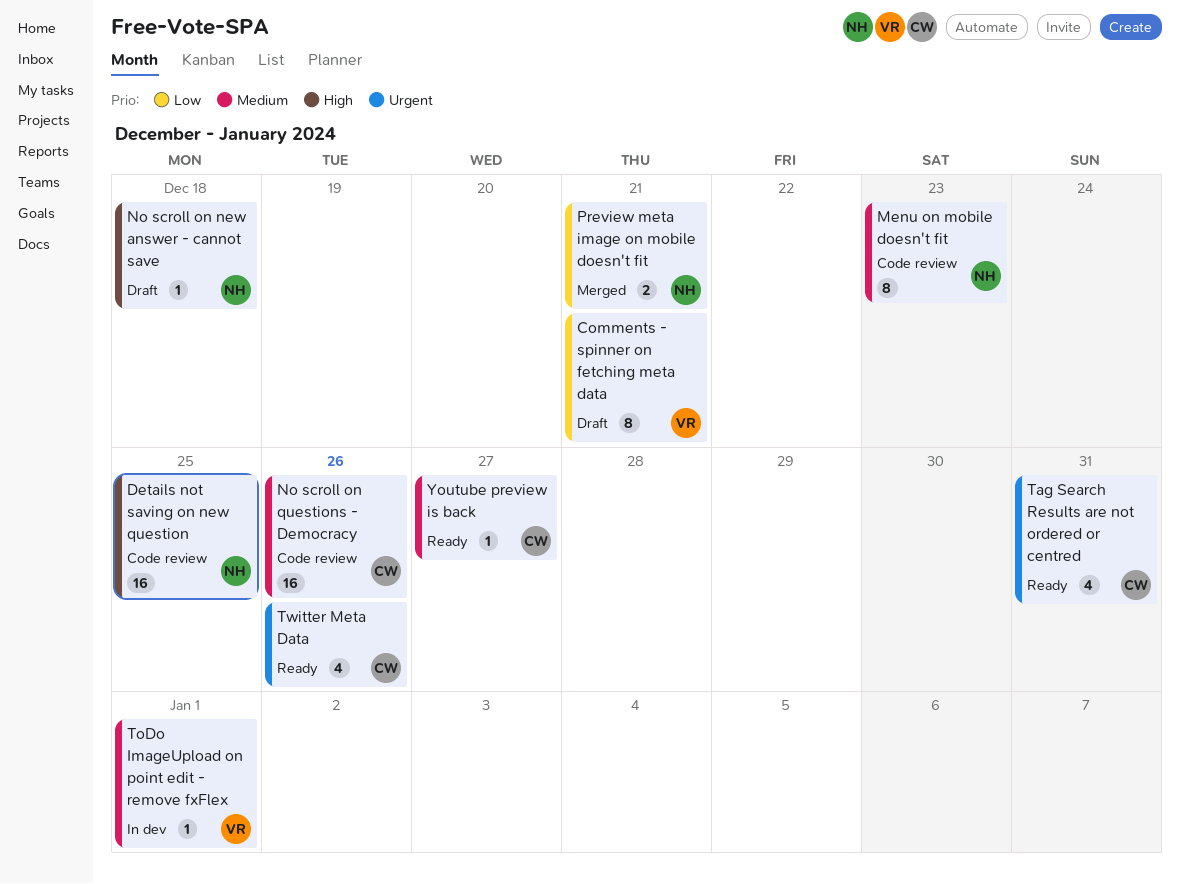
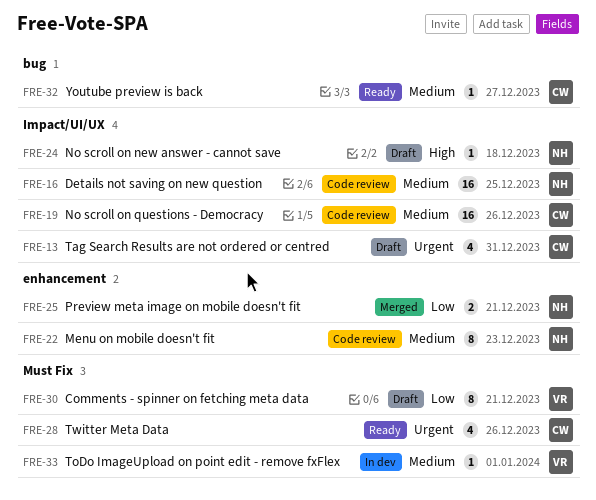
Details not saving on new question, priority: High -> Medium
Tag Search Results are not ordered or centred, status: Ready -> Draft

